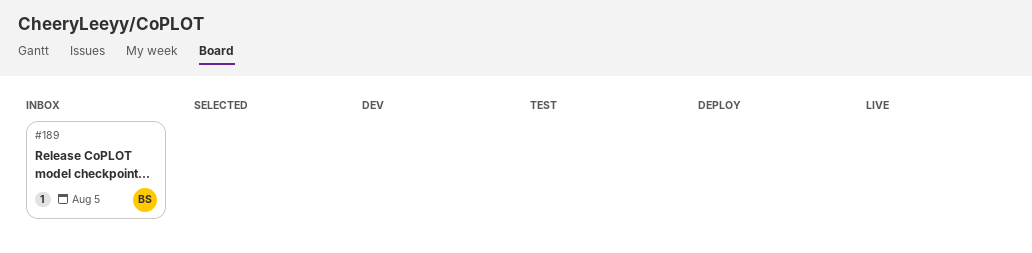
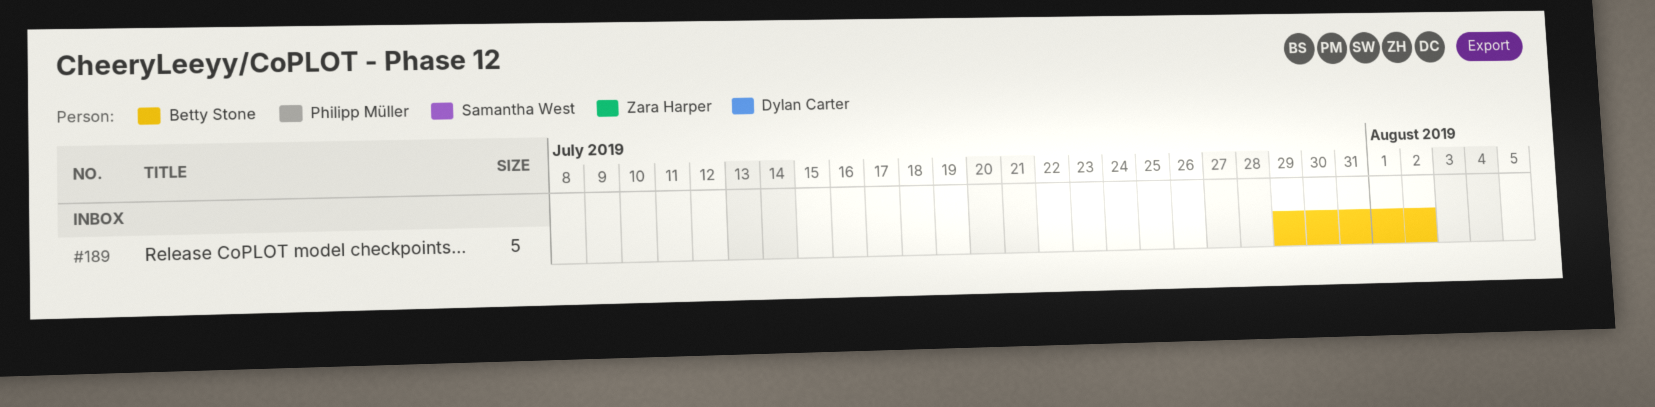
#189, estimate: 1 -> 5
#189, due: Aug 5 -> Aug 2

